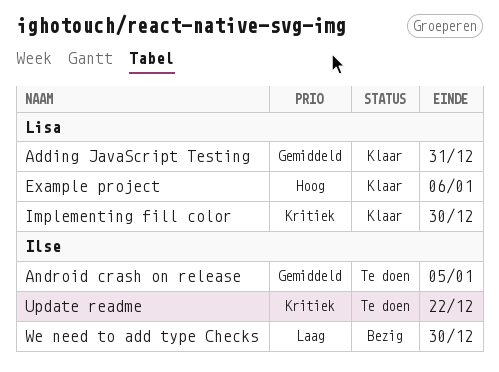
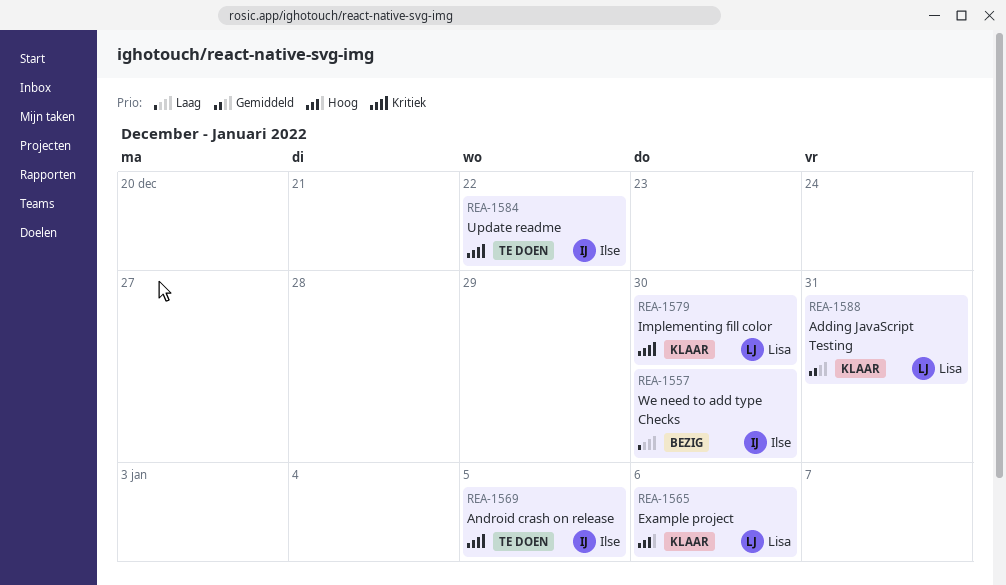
Android crash on release, priority: Gemiddeld -> Kritiek

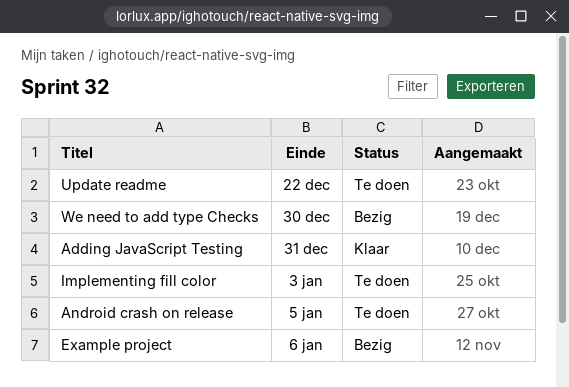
Example project, status: Klaar -> Bezig
Implementing fill color, status: Klaar -> Te doen
Implementing fill color, due: Dec 30 -> Jan 3

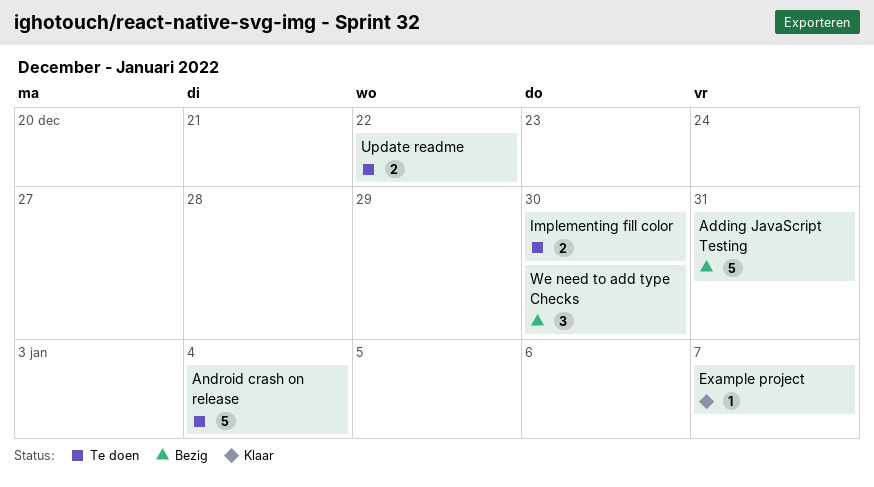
Adding JavaScript Testing, status: Klaar -> Bezig
Android crash on release, due: Jan 5 -> Jan 4
Example project, status: Bezig -> Klaar
Example project, due: Jan 6 -> Jan 7
Implementing fill color, due: Jan 3 -> Dec 30

